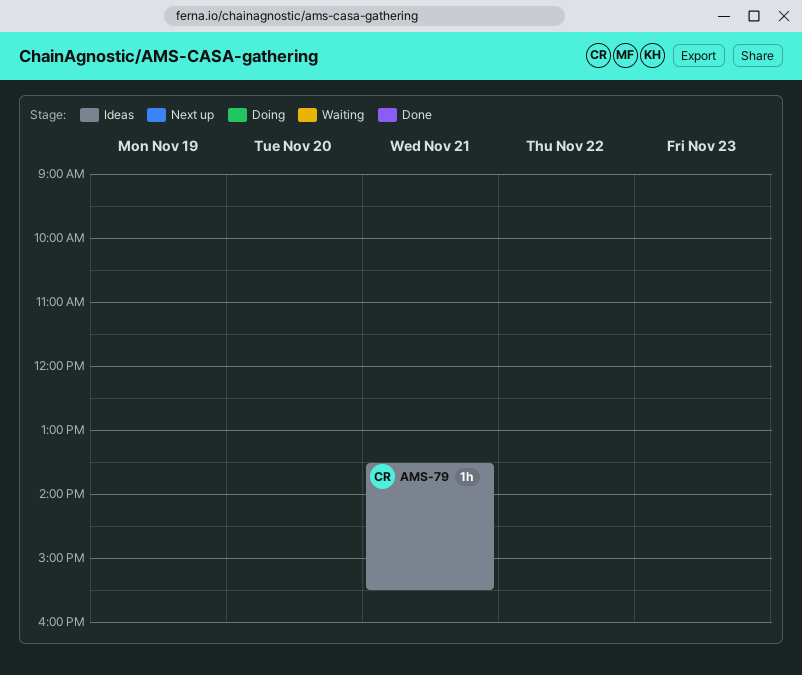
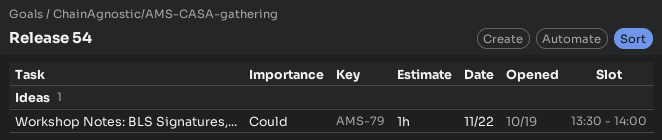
AMS-79, day: Nov 21 -> Nov 22
AMS-79, ends: 15:30 -> 14:00

